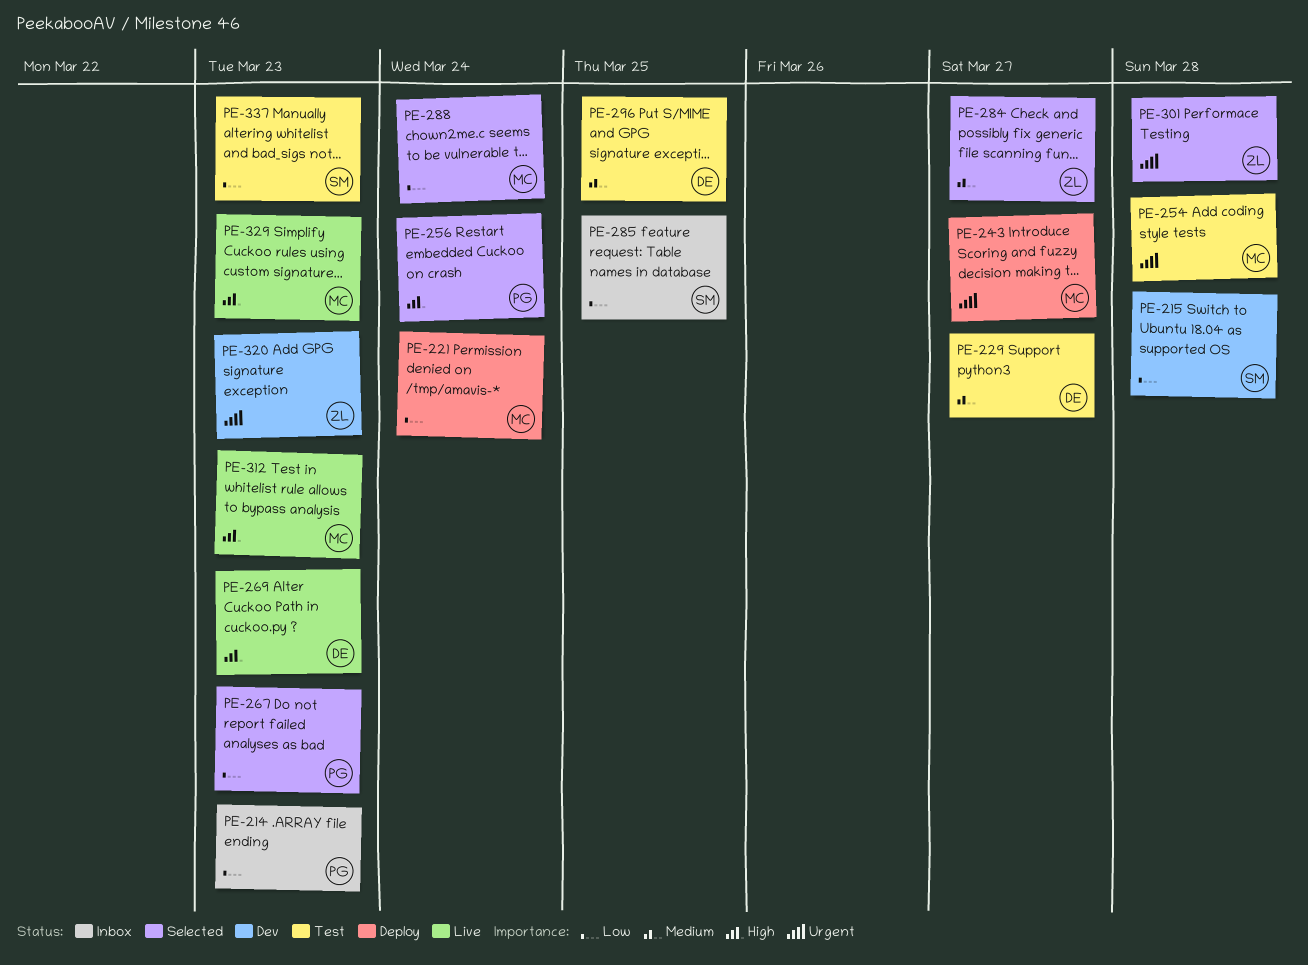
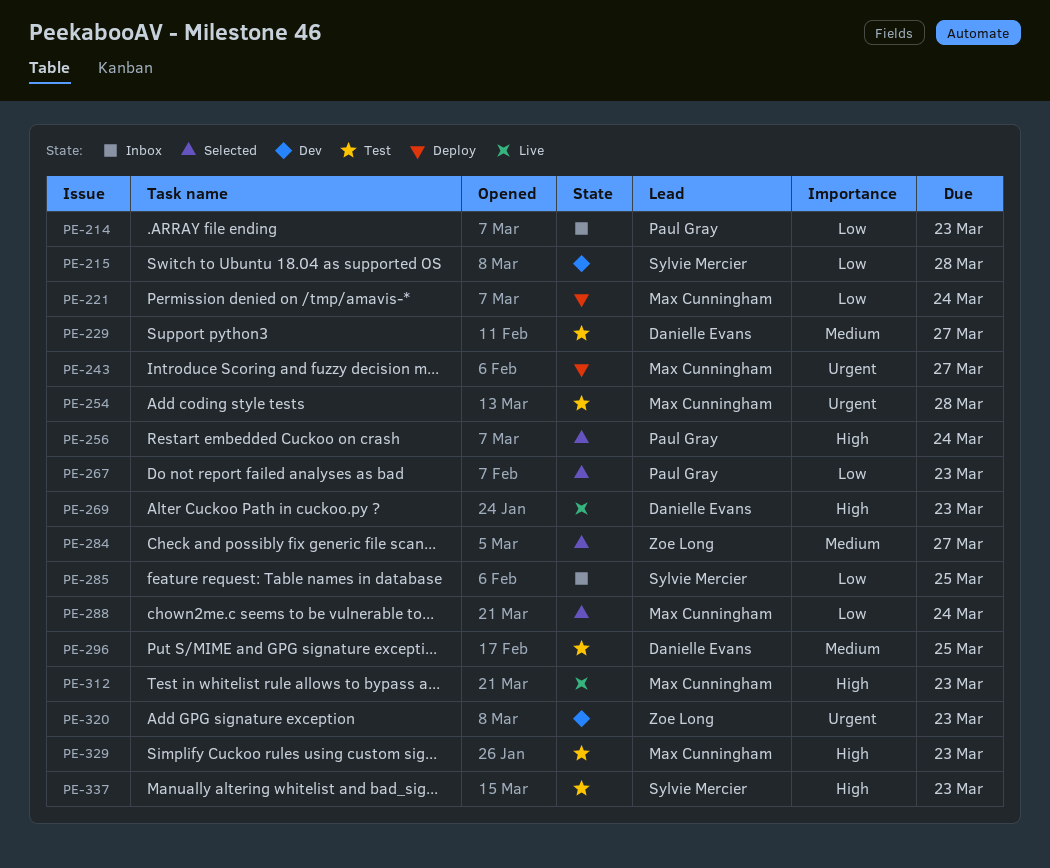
PE-301: present -> none
PE-329, status: Live -> Test
PE-337, priority: Low -> High

